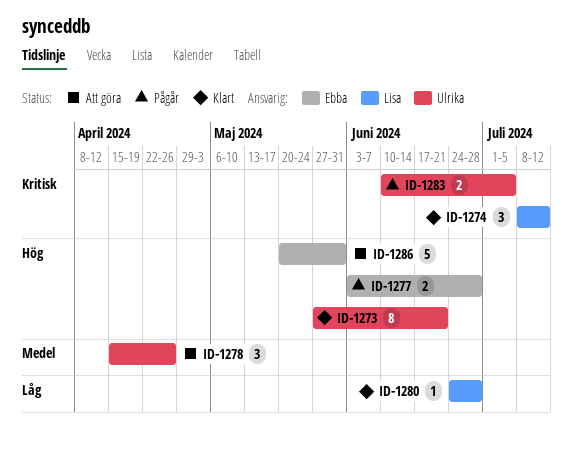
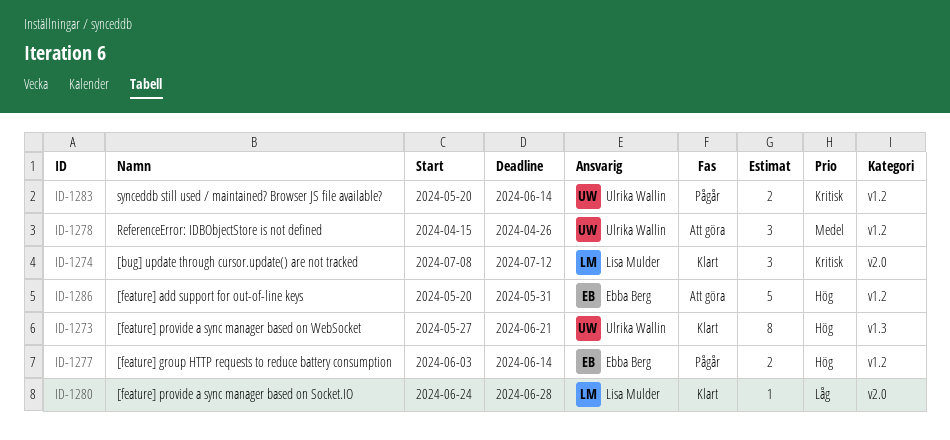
ID-1277, due: Jun 28 -> Jun 14
ID-1283, start: Jun 10 -> May 20
ID-1283, due: Jul 5 -> Jun 14

